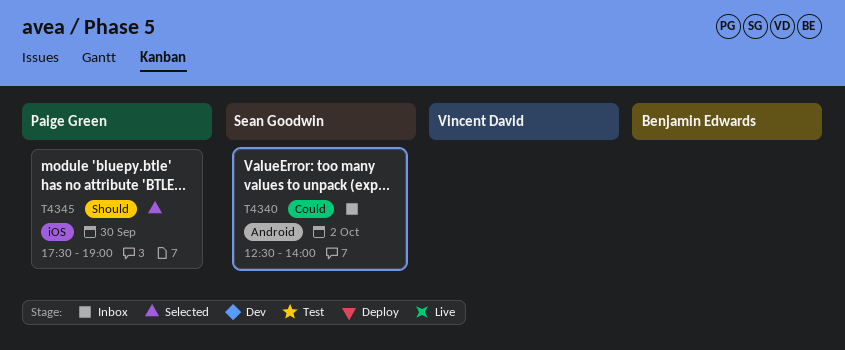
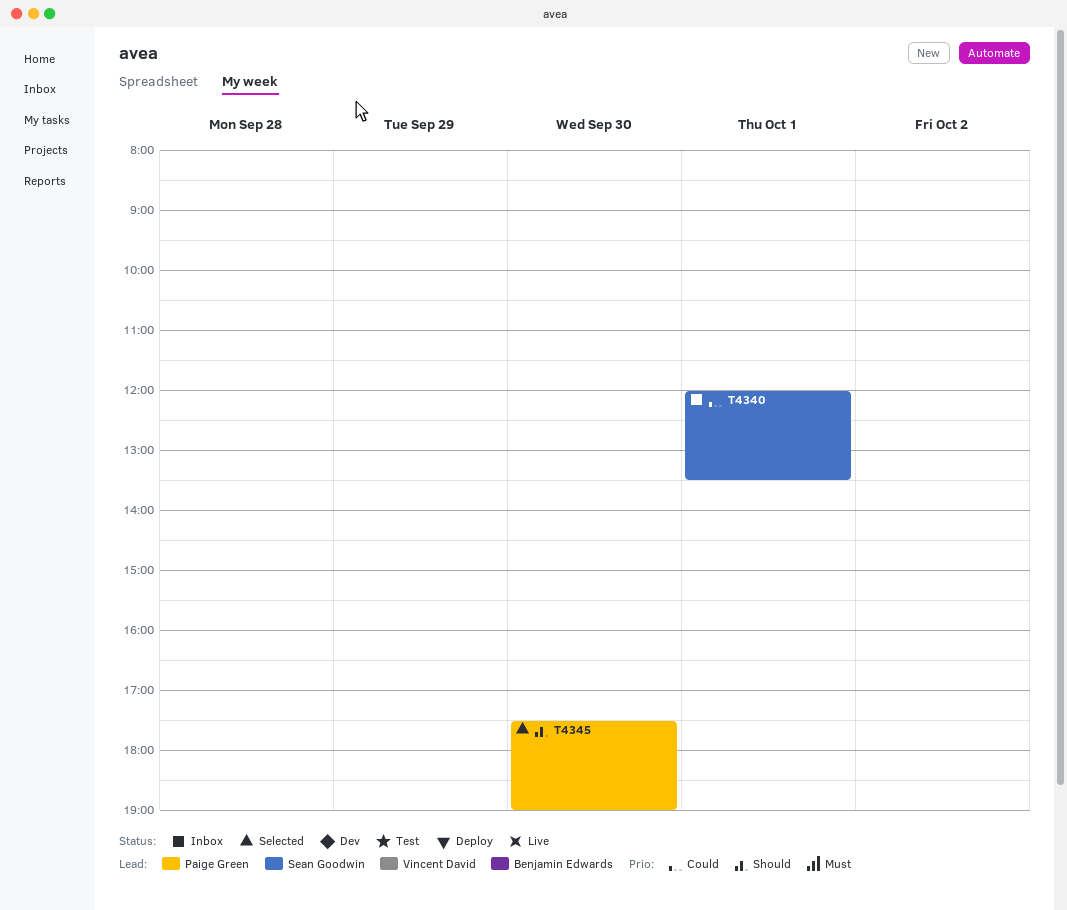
T4340, day: Oct 2 -> Oct 1
T4340, begins: 12:30 -> 12:00
T4340, ends: 14:00 -> 13:30

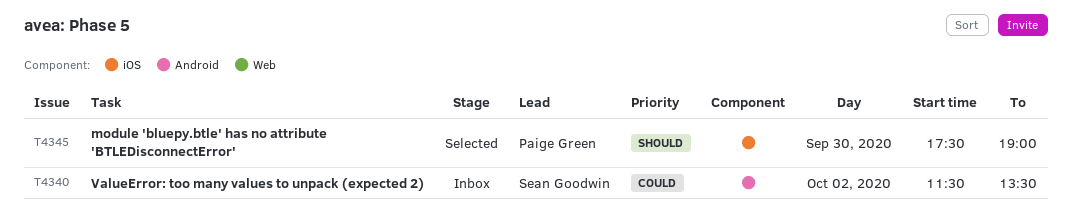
T4340, day: Oct 1 -> Oct 2
T4340, begins: 12:00 -> 11:30

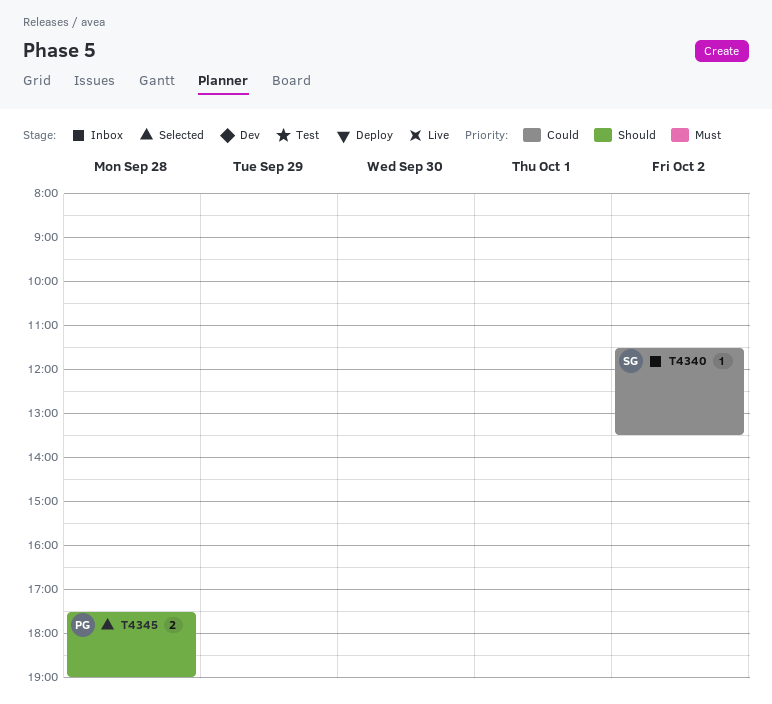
T4345, day: Sep 30 -> Sep 28

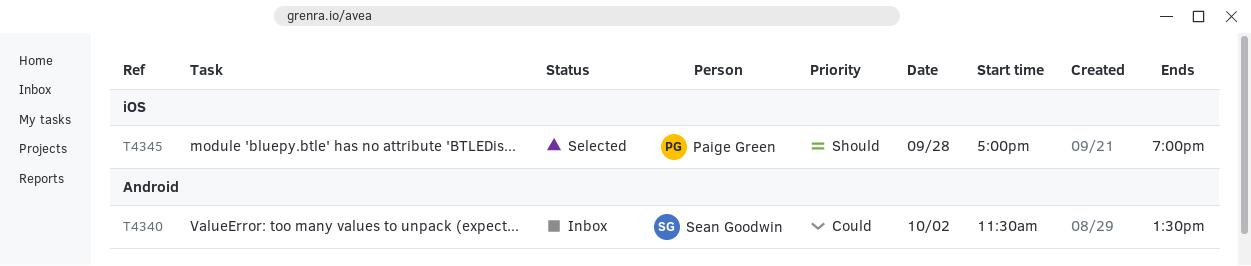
T4345, begins: 17:30 -> 17:00

